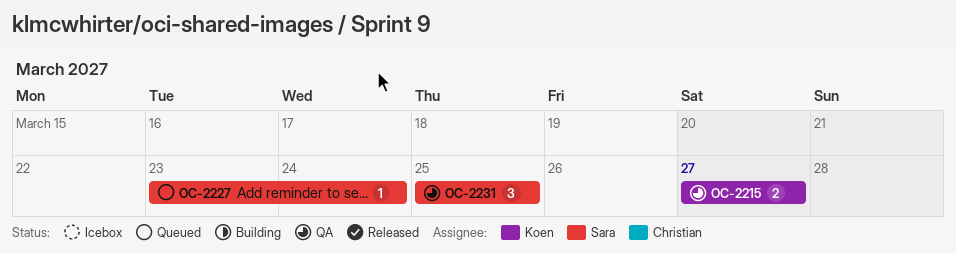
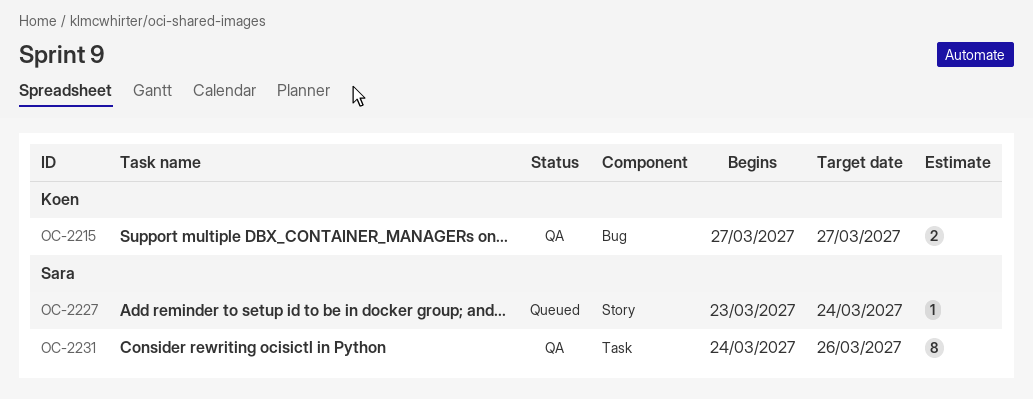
OC-2231, estimate: 3 -> 8
OC-2231, start: Mar 25 -> Mar 24
OC-2231, due: Mar 25 -> Mar 26

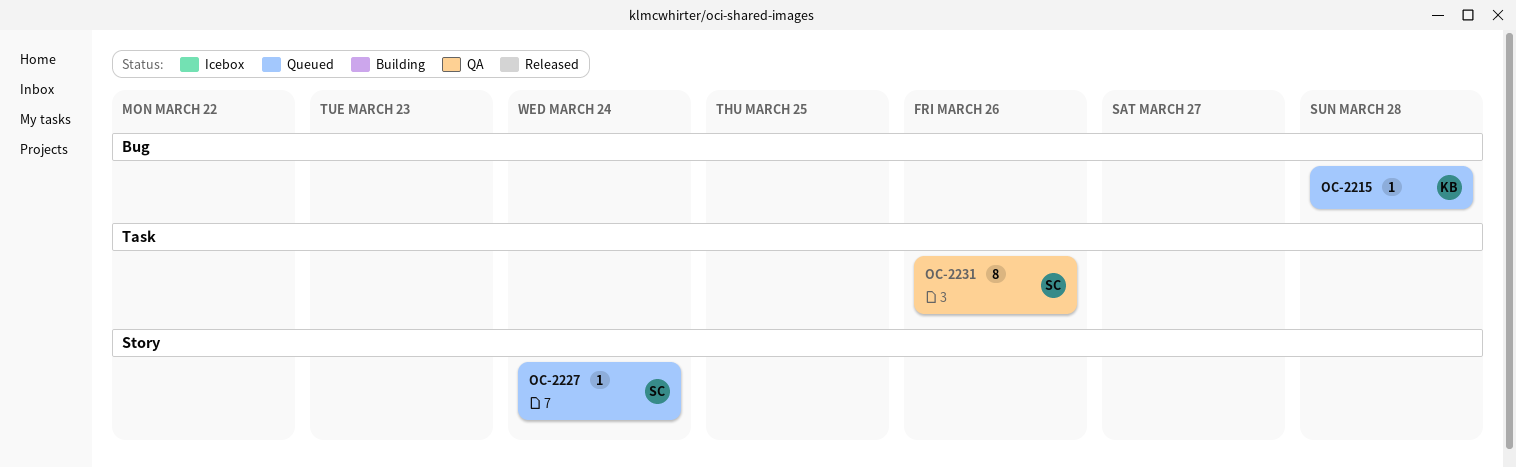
OC-2215, status: QA -> Queued
OC-2215, estimate: 2 -> 1
OC-2215, due: Mar 27 -> Mar 28

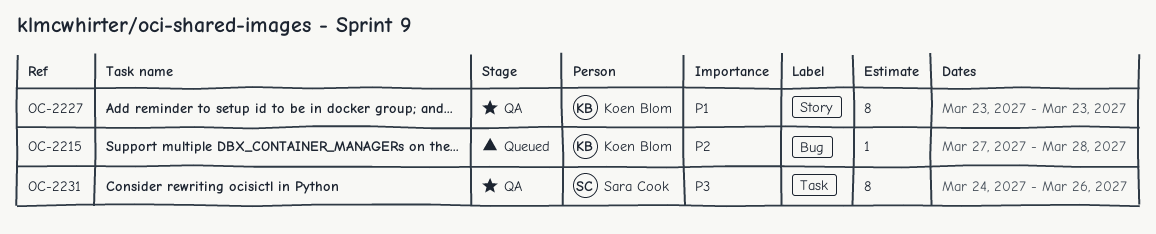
OC-2227, status: Queued -> QA
OC-2227, owner: Sara Cook -> Koen Blom
OC-2227, estimate: 1 -> 8
OC-2227, due: Mar 24 -> Mar 23

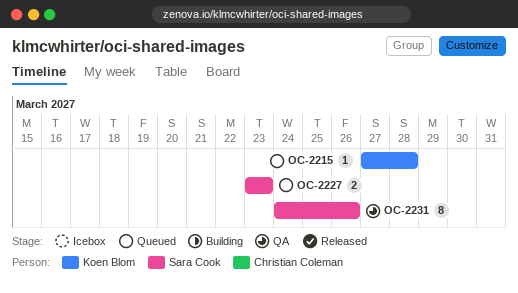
OC-2227, status: QA -> Queued
OC-2227, owner: Koen Blom -> Sara Cook
OC-2227, estimate: 8 -> 2

